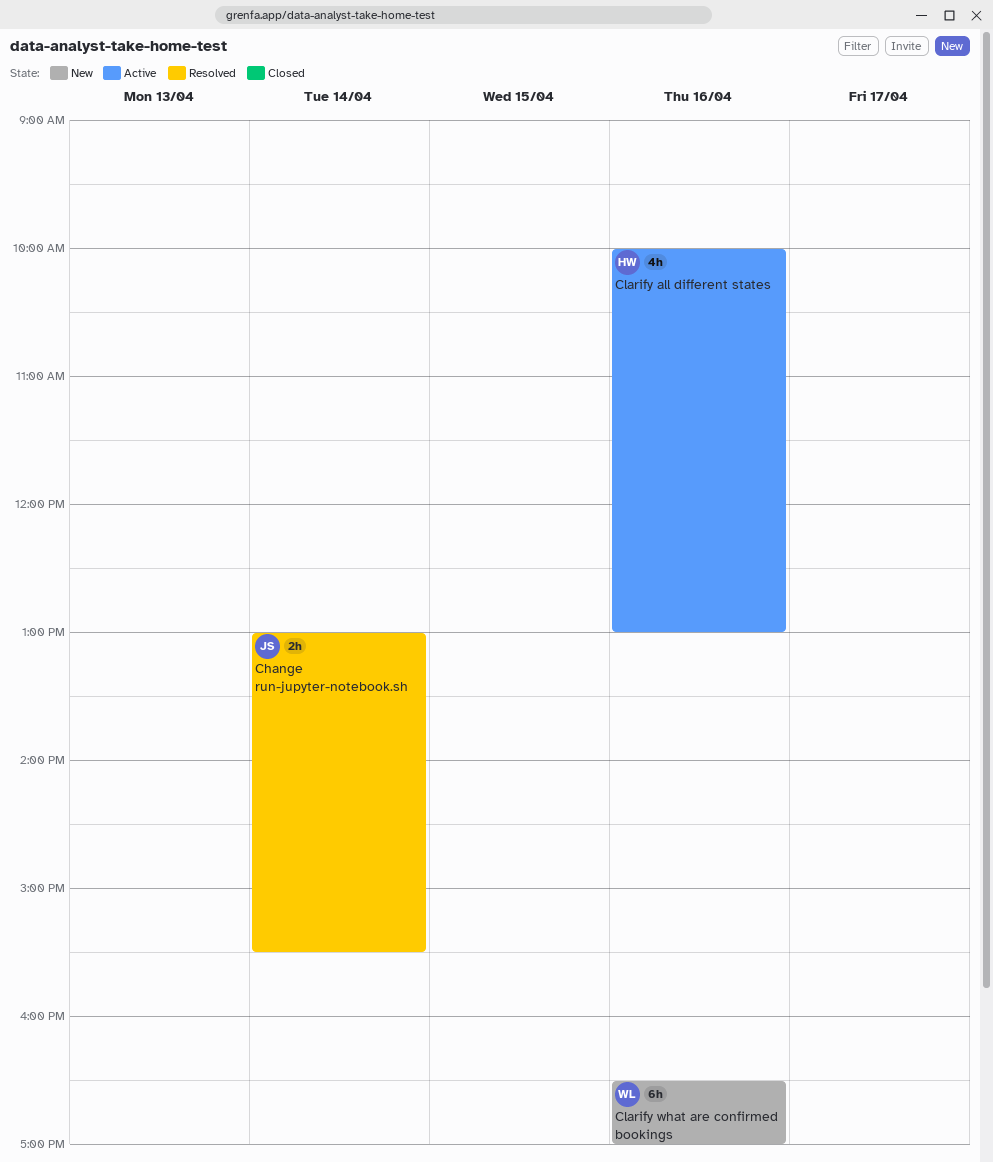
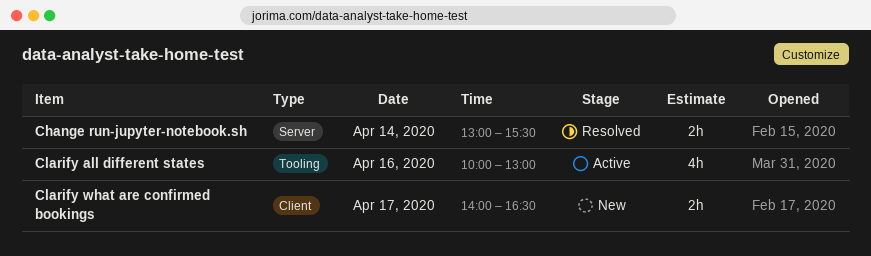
Clarify what are confirmed bookings, estimate: 6h -> 2h
Clarify what are confirmed bookings, day: Apr 16 -> Apr 17
Clarify what are confirmed bookings, begins: 16:30 -> 14:00
Clarify what are confirmed bookings, ends: 17:00 -> 16:30

